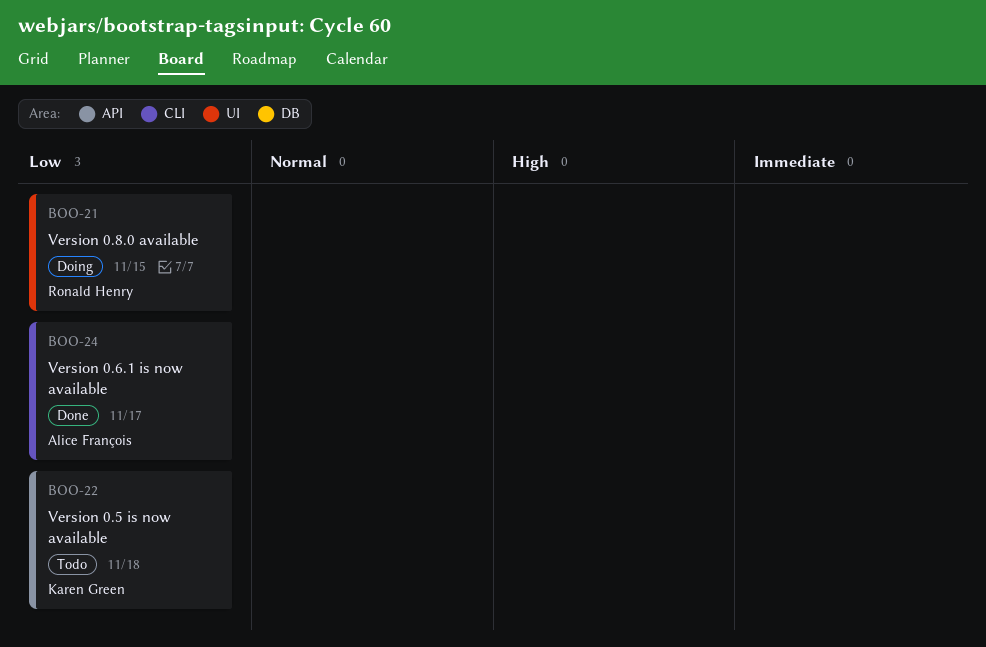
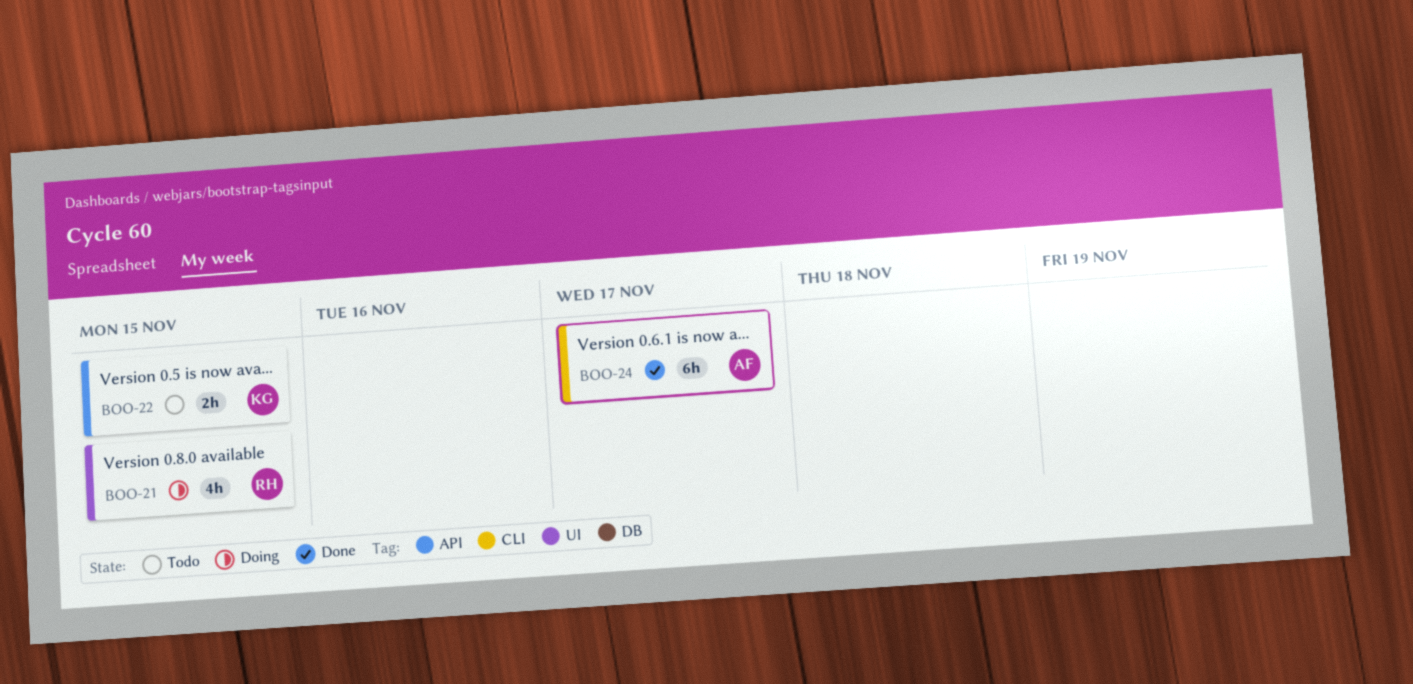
BOO-22, due: Nov 18 -> Nov 15

